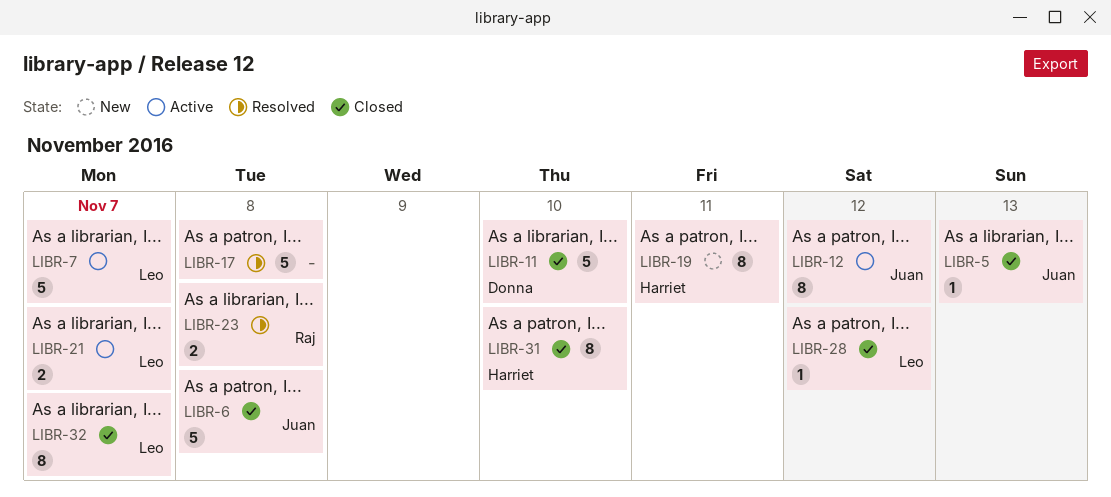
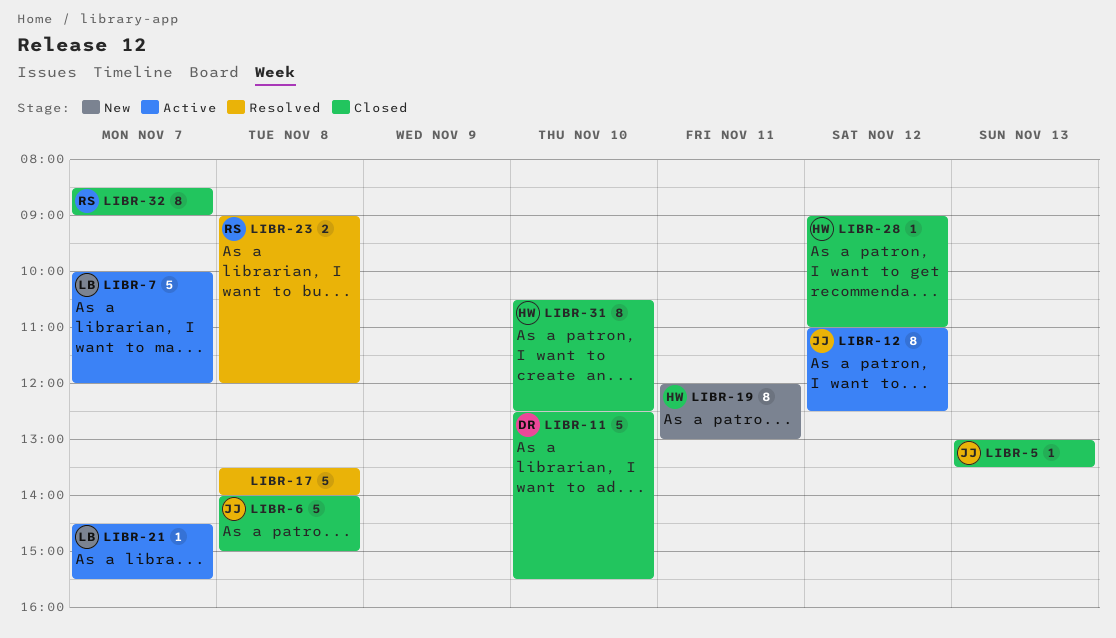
LIBR-21, estimate: 2 -> 1
LIBR-28, owner: Leo -> Harriet
LIBR-32, owner: Leo -> Raj

